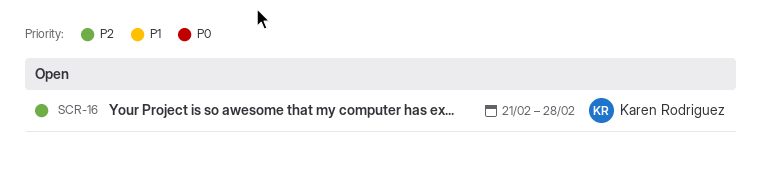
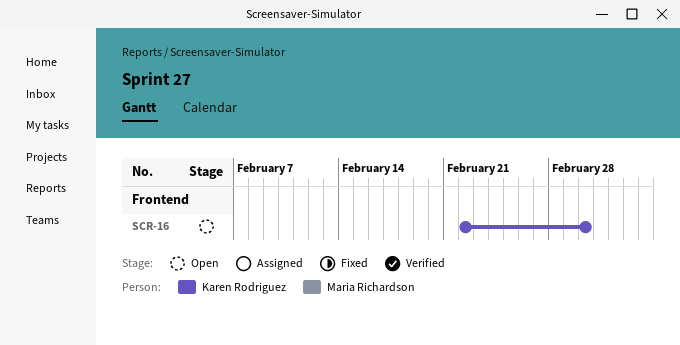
SCR-16, start: Feb 21 -> Feb 22
SCR-16, due: Feb 28 -> Mar 2

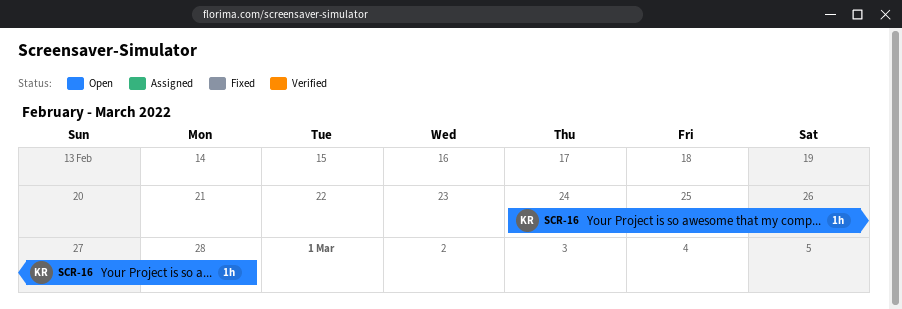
SCR-16, start: Feb 22 -> Feb 24
SCR-16, due: Mar 2 -> Feb 28

